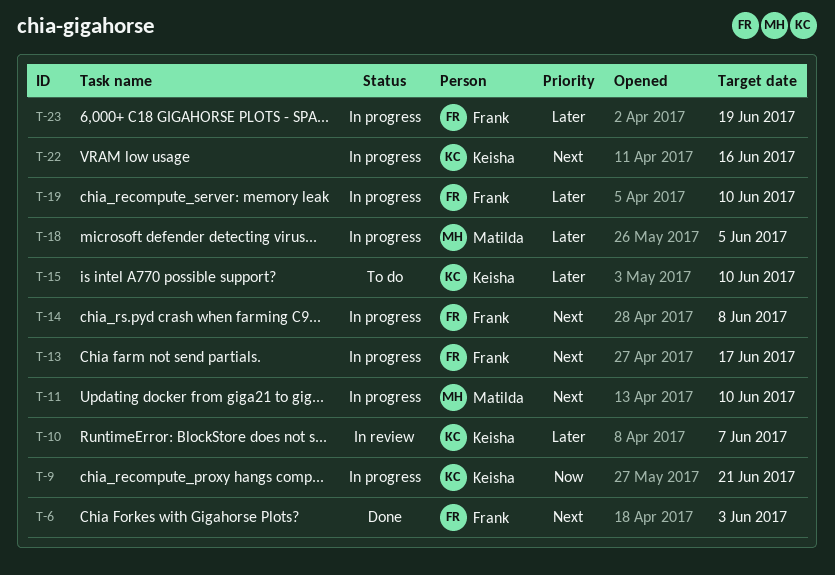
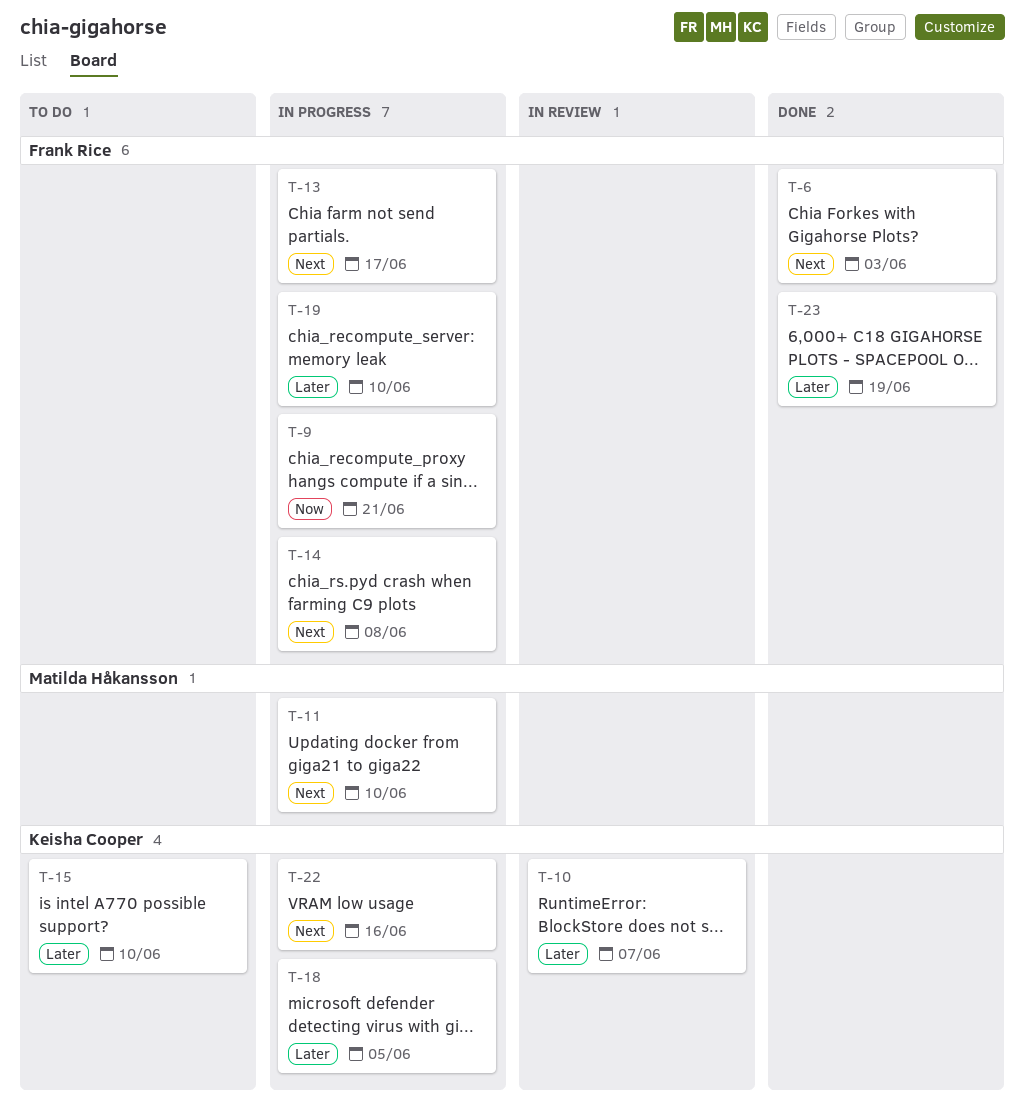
T-9, owner: Keisha Cooper -> Frank Rice
T-18, owner: Matilda Håkansson -> Keisha Cooper
T-23, status: In progress -> Done

